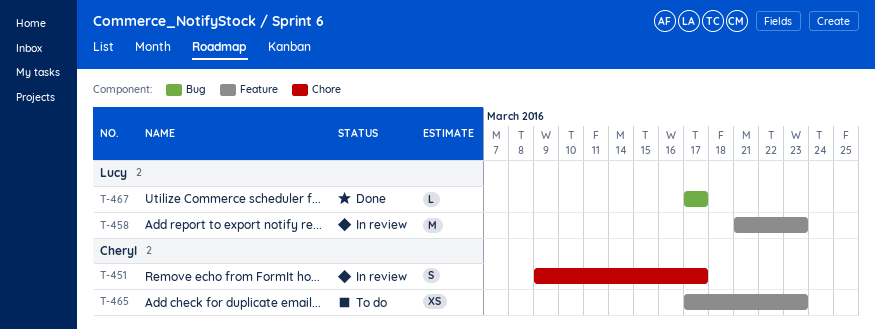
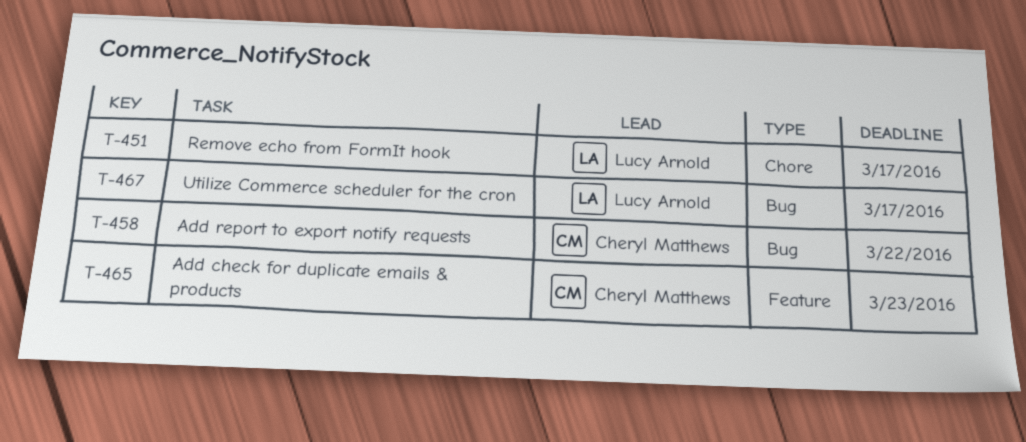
T-451, owner: Cheryl Matthews -> Lucy Arnold
T-458, owner: Lucy Arnold -> Cheryl Matthews
T-458, label: Feature -> Bug
T-458, due: Mar 23 -> Mar 22

